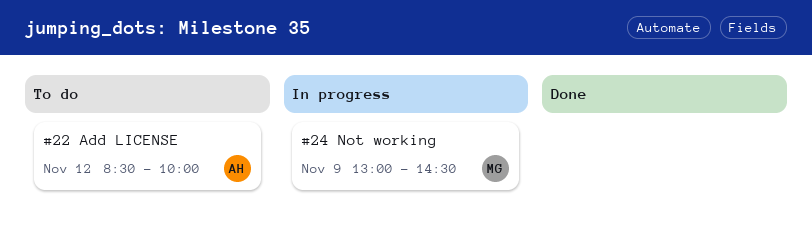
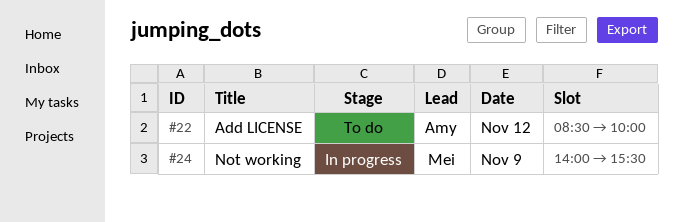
#24, begins: 13:00 -> 14:00
#24, ends: 14:30 -> 15:30

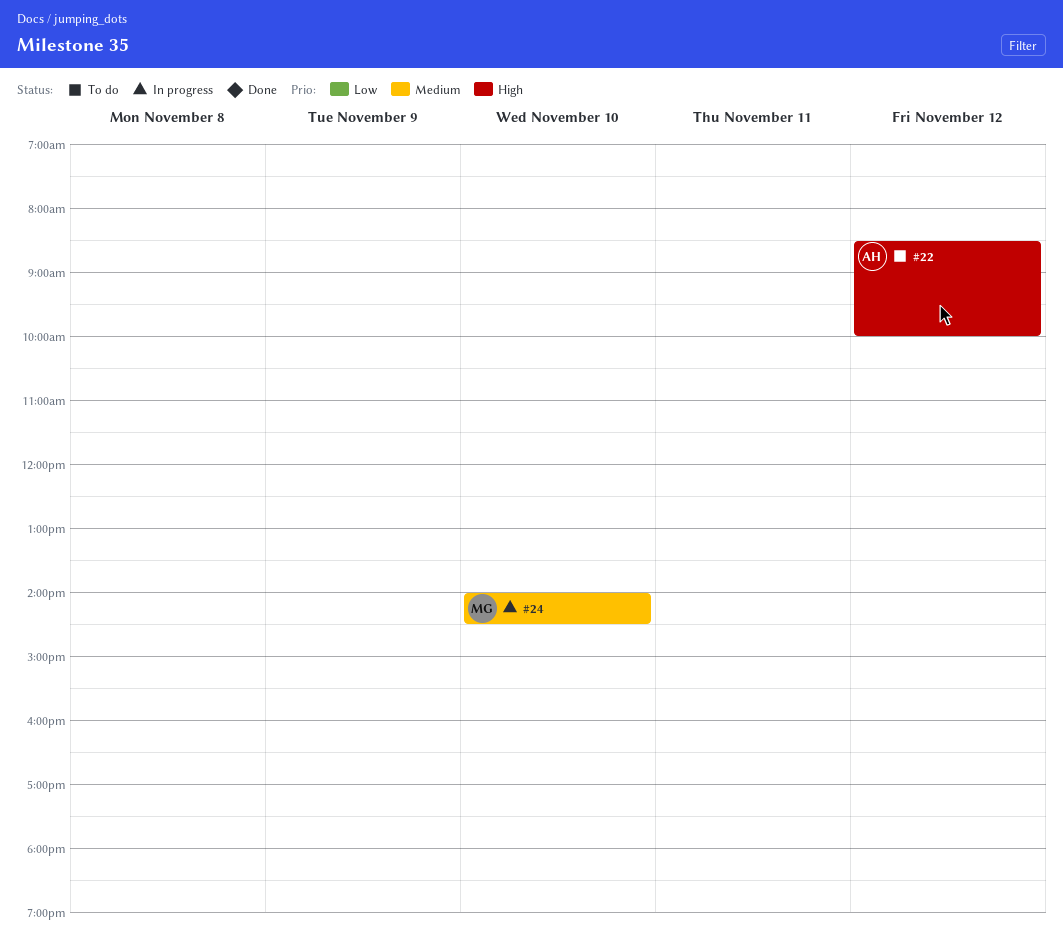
#24, day: Nov 9 -> Nov 10
#24, ends: 15:30 -> 14:30

